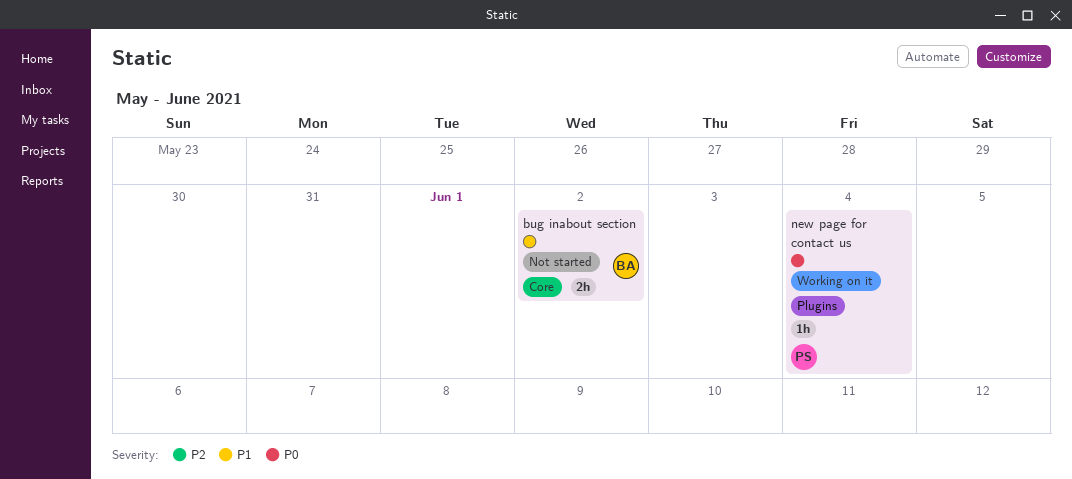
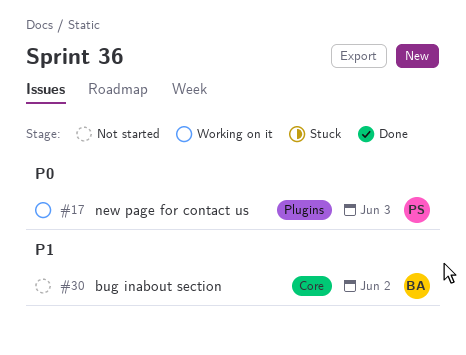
new page for contact us, due: Jun 4 -> Jun 3

